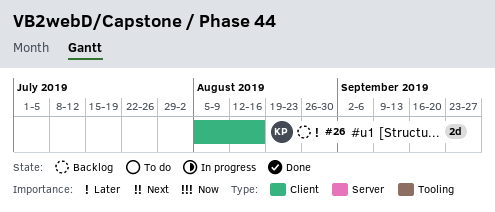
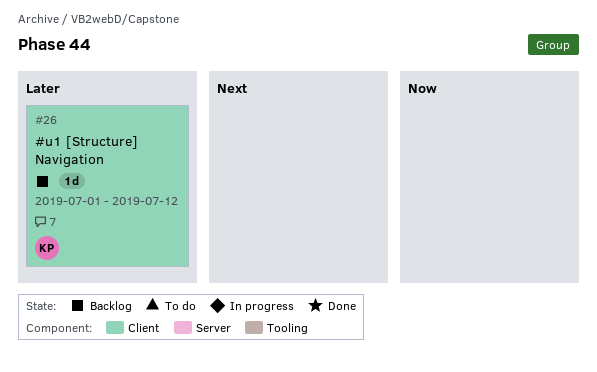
#26, estimate: 2d -> 1d
#26, start: Aug 5 -> Jul 1
#26, due: Aug 16 -> Jul 12

